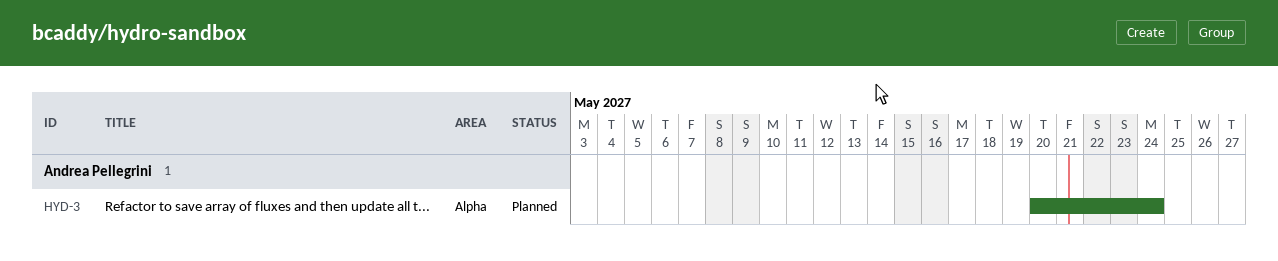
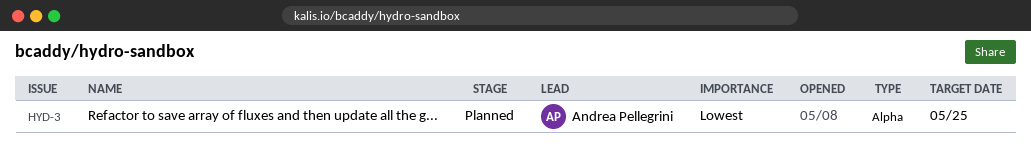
HYD-3, due: May 24 -> May 25

